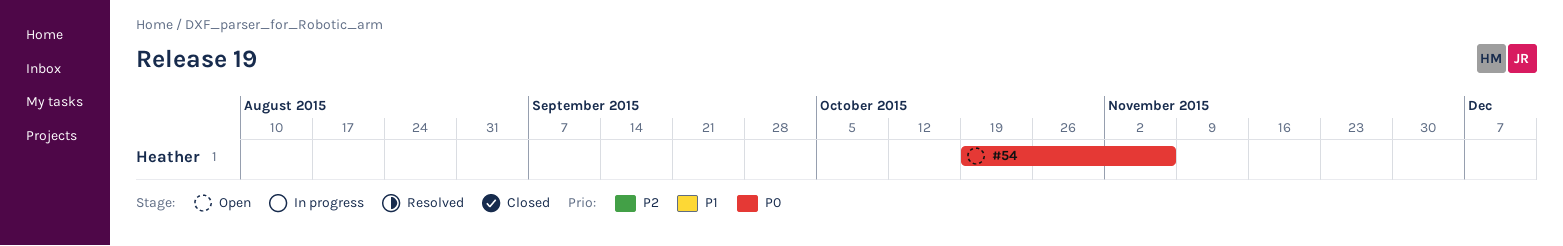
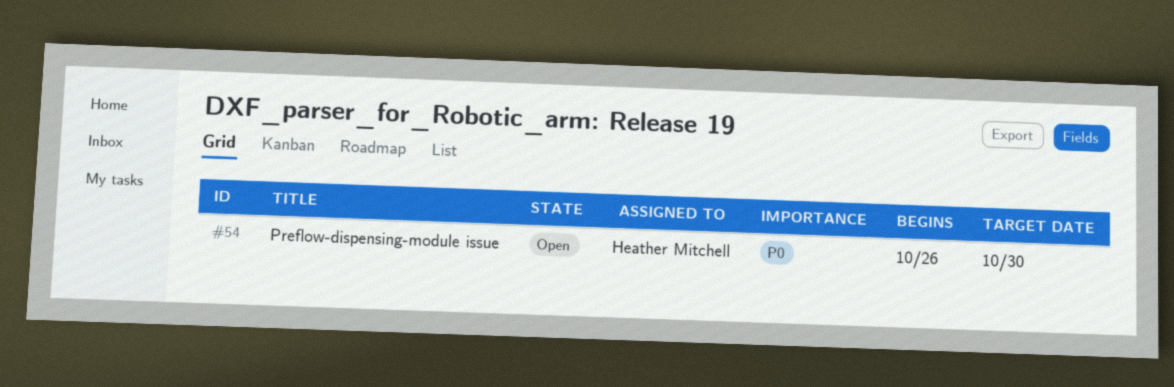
#54, start: Oct 19 -> Oct 26
#54, due: Nov 6 -> Oct 30

